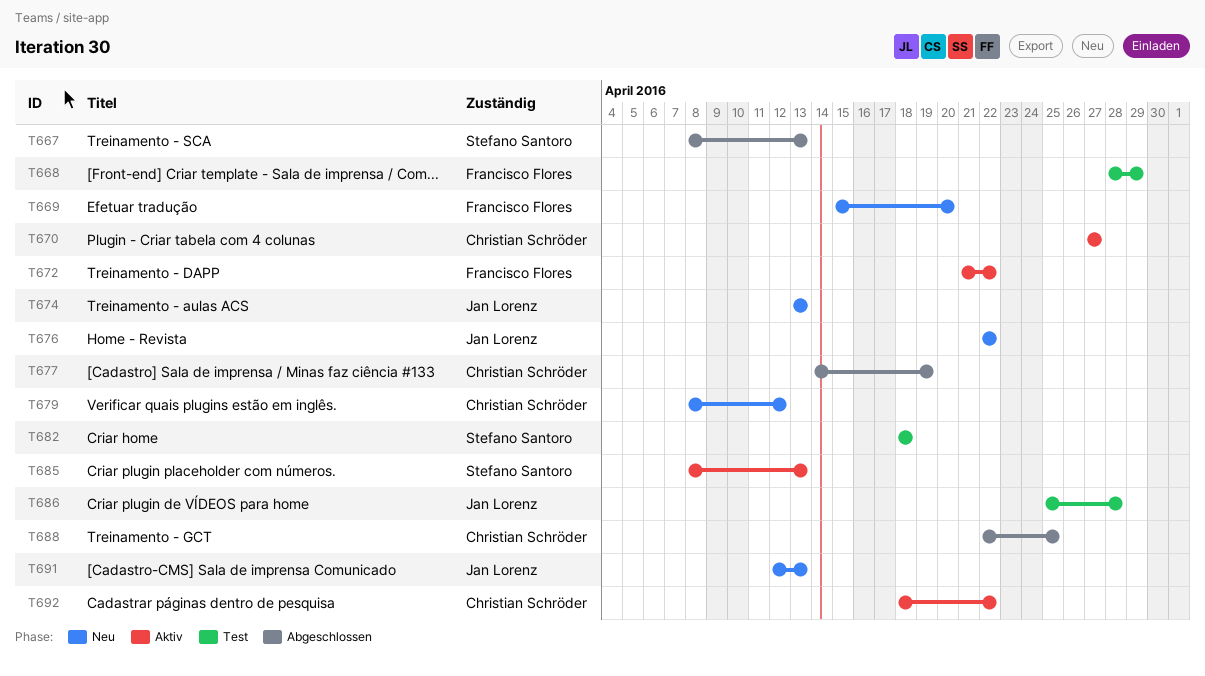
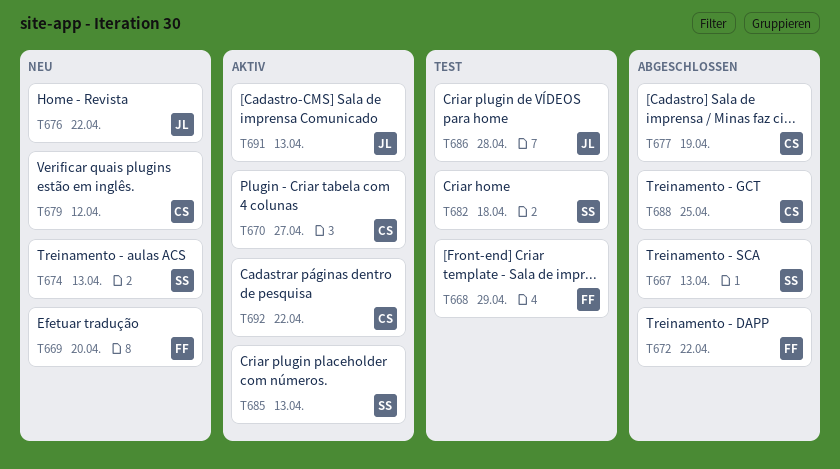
T672, status: Aktiv -> Abgeschlossen
T674, owner: Jan Lorenz -> Stefano Santoro
T691, status: Neu -> Aktiv

